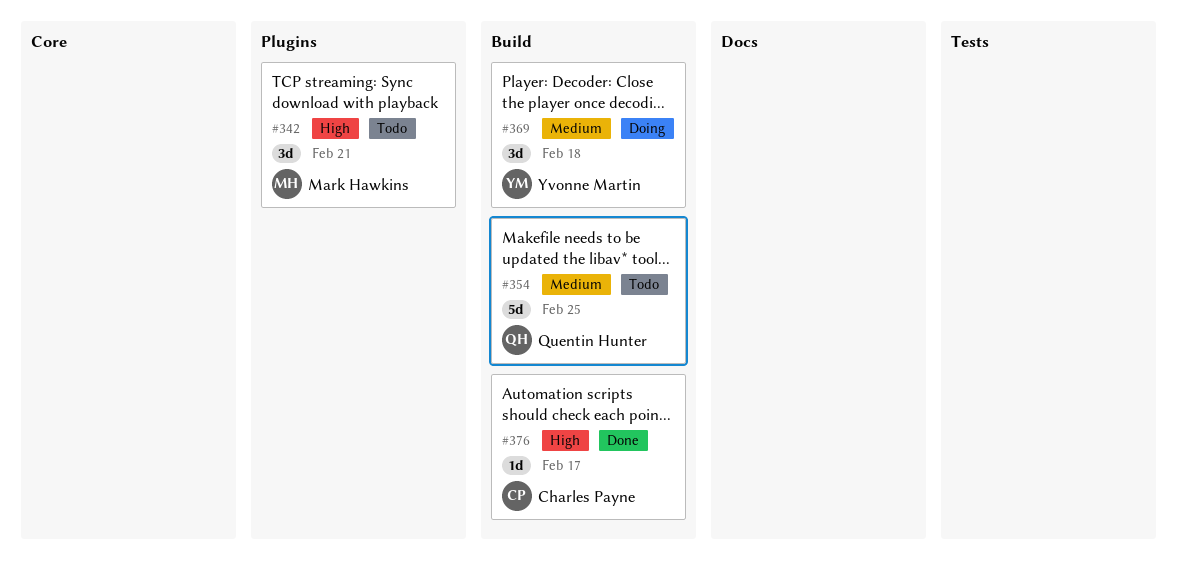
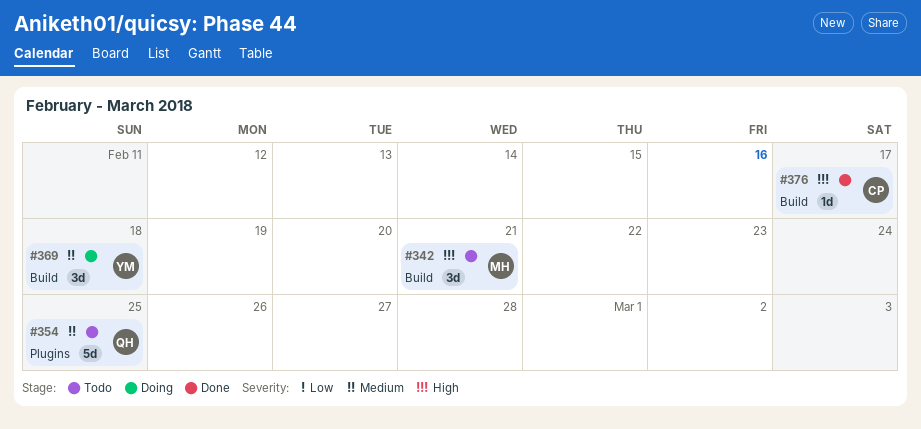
#342, label: Plugins -> Build
#354, label: Build -> Plugins

